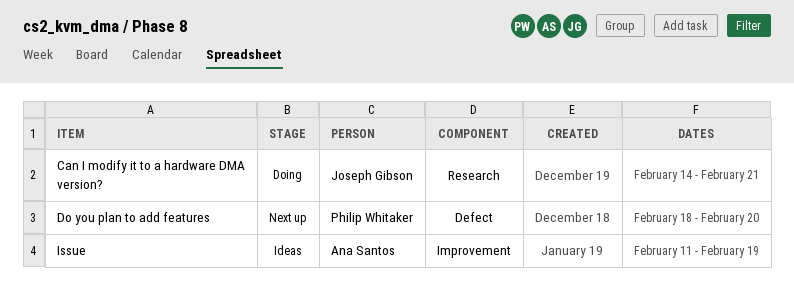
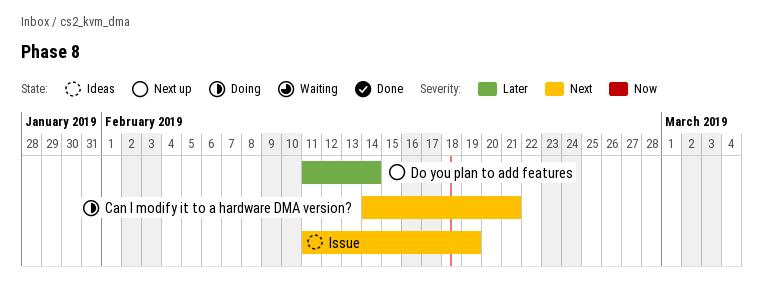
Do you plan to add features, start: Feb 18 -> Feb 11
Do you plan to add features, due: Feb 20 -> Feb 14

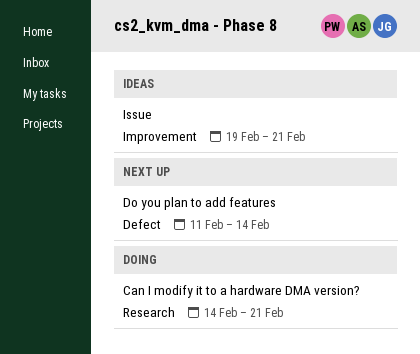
Issue, start: Feb 11 -> Feb 19
Issue, due: Feb 19 -> Feb 21

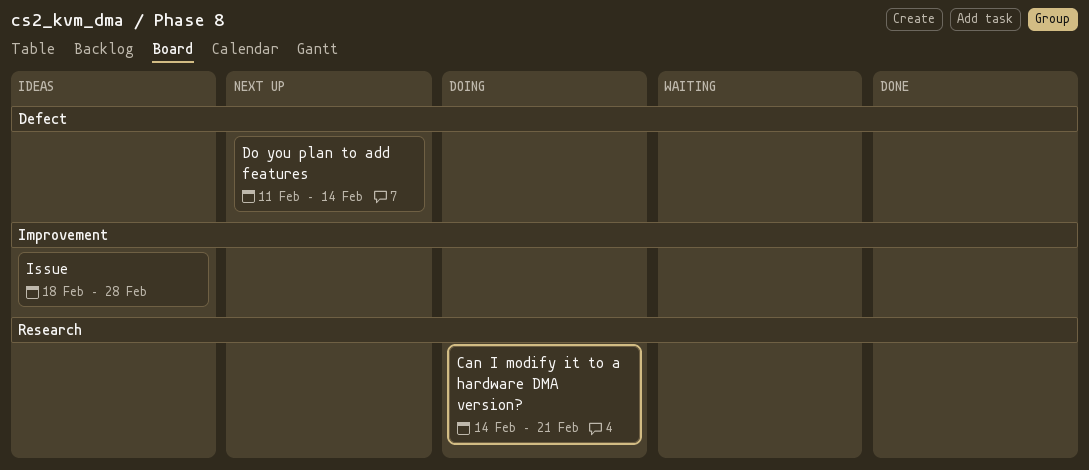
Issue, start: Feb 19 -> Feb 18
Issue, due: Feb 21 -> Feb 28

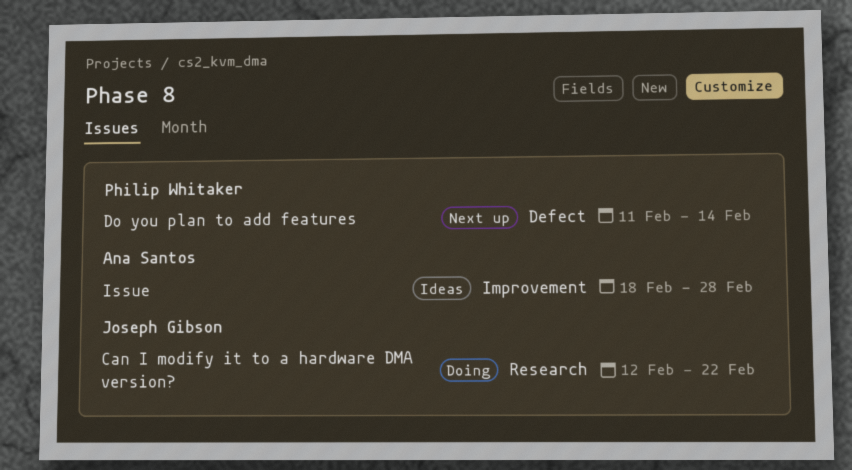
Can I modify it to a hardware DMA version?, start: Feb 14 -> Feb 12
Can I modify it to a hardware DMA version?, due: Feb 21 -> Feb 22

